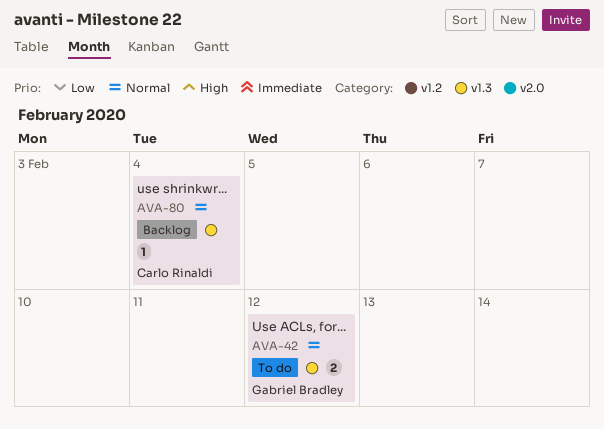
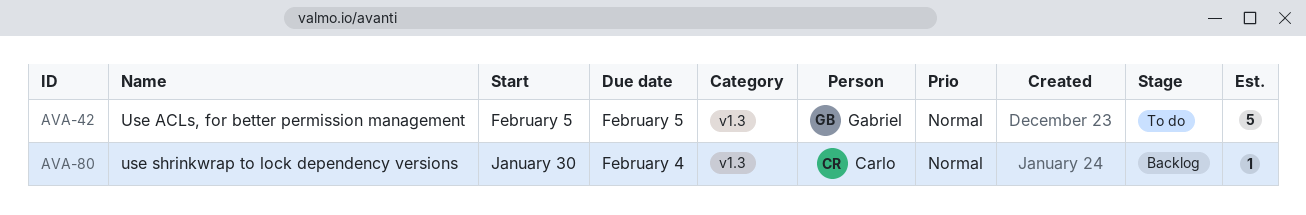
AVA-42, estimate: 2 -> 5
AVA-42, due: Feb 12 -> Feb 5

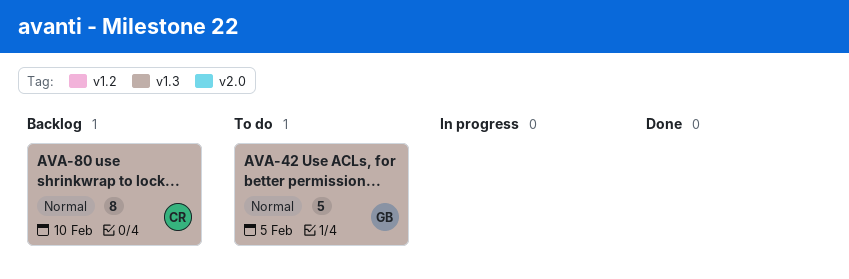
AVA-80, estimate: 1 -> 8
AVA-80, due: Feb 4 -> Feb 10

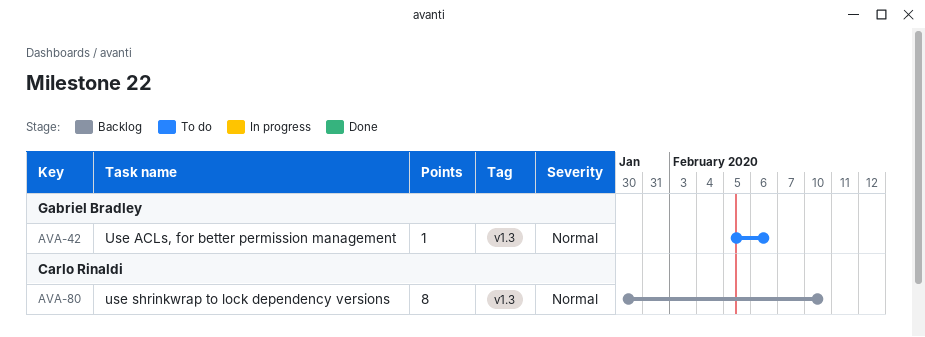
AVA-42, estimate: 5 -> 1
AVA-42, due: Feb 5 -> Feb 6

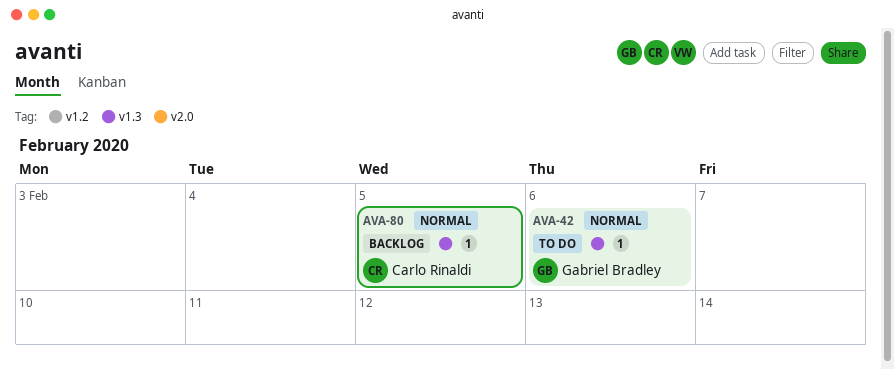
AVA-80, estimate: 8 -> 1
AVA-80, due: Feb 10 -> Feb 5

